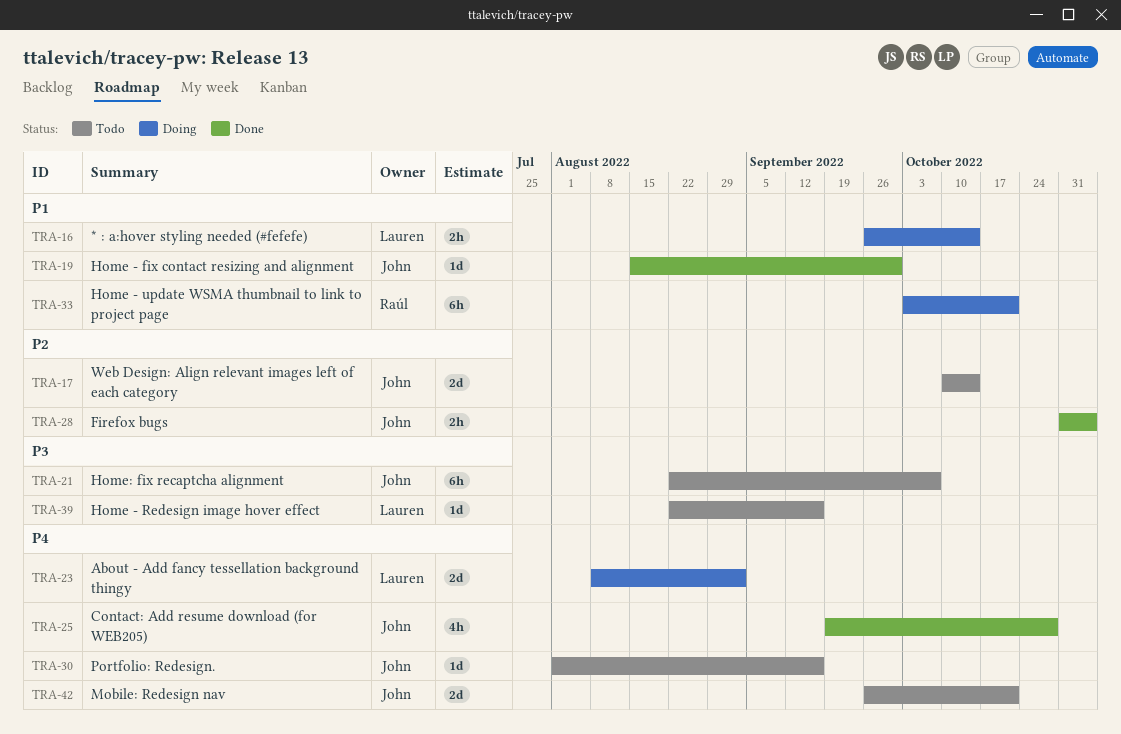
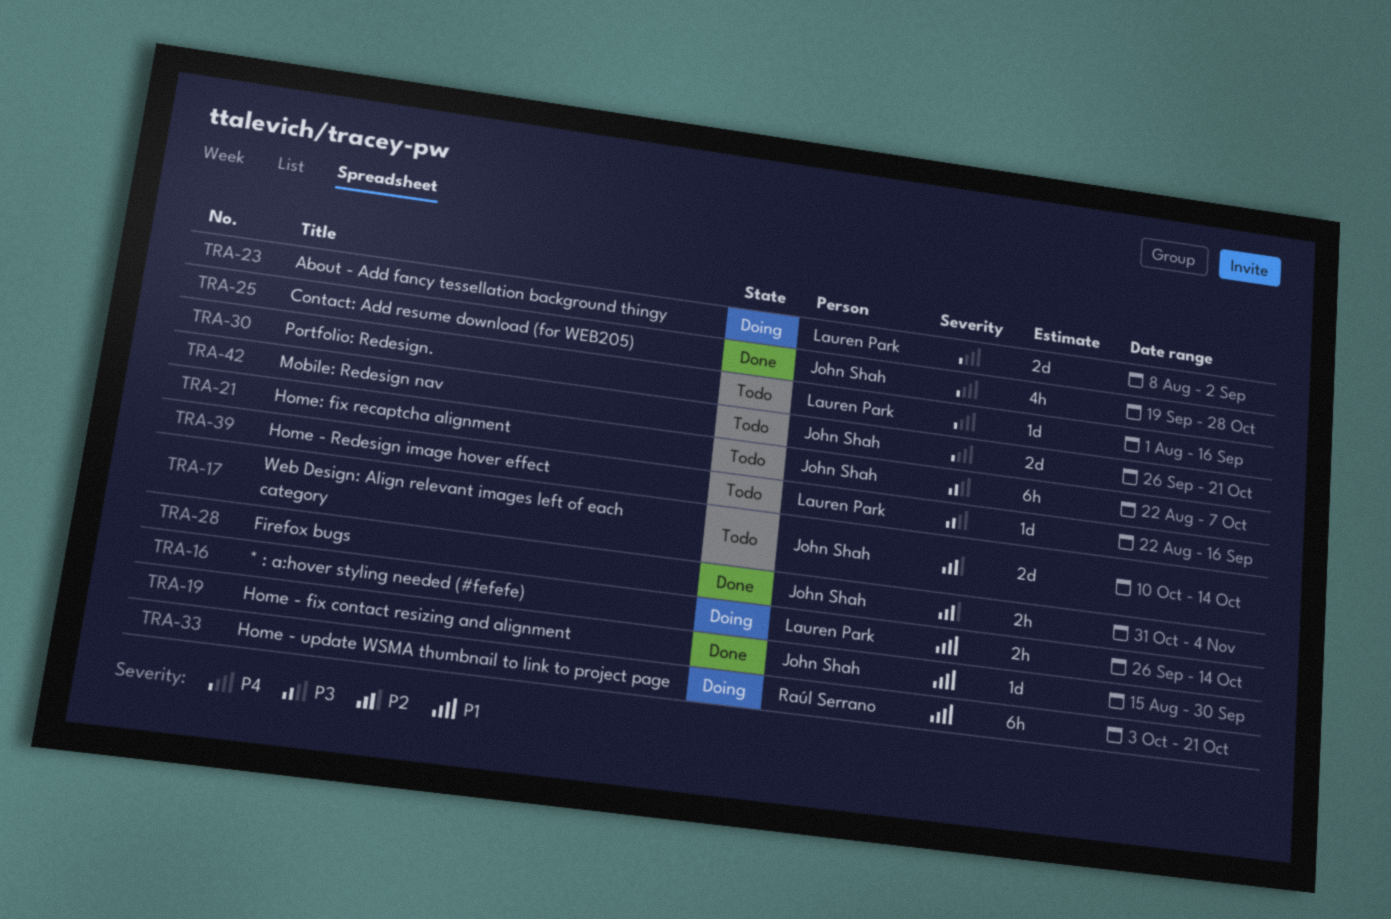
TRA-30, owner: John Shah -> Lauren Park

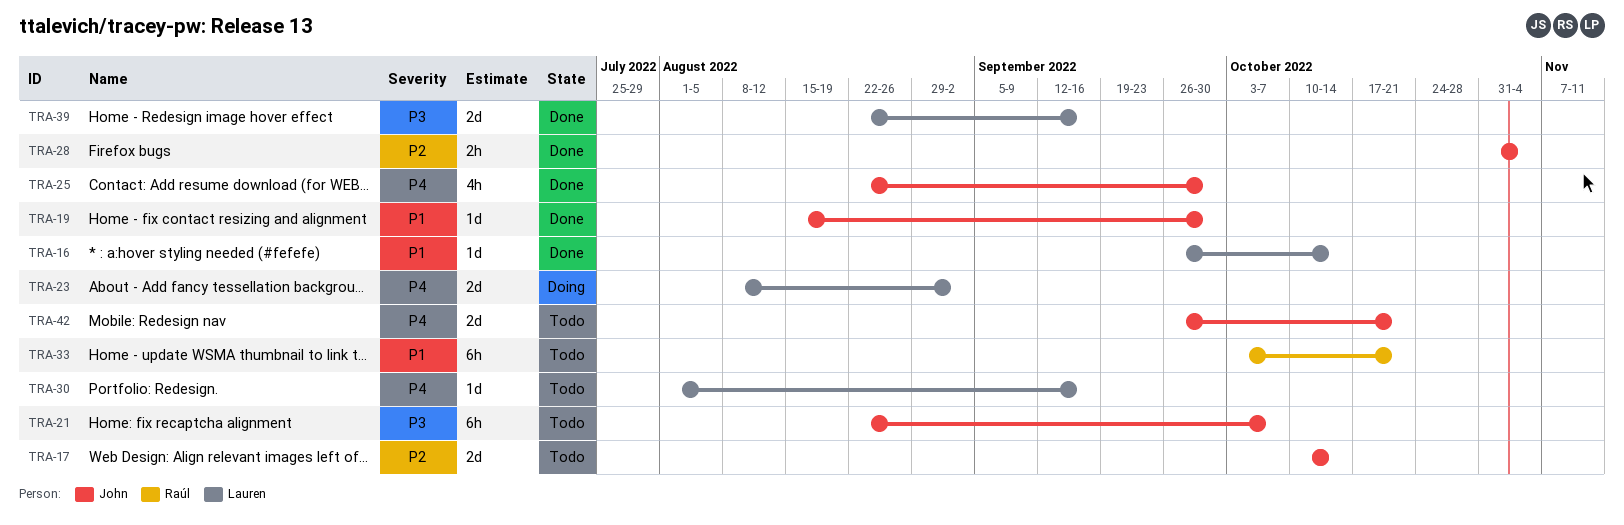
TRA-16, status: Doing -> Done
TRA-16, estimate: 2h -> 1d
TRA-25, start: Sep 19 -> Aug 22
TRA-25, due: Oct 28 -> Sep 30
TRA-33, status: Doing -> Todo
TRA-39, status: Todo -> Done
TRA-39, estimate: 1d -> 2d

